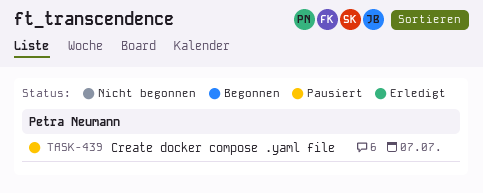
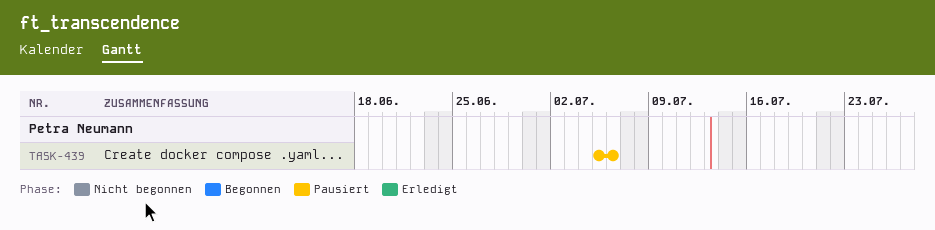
TASK-439, due: Jul 7 -> Jul 6

